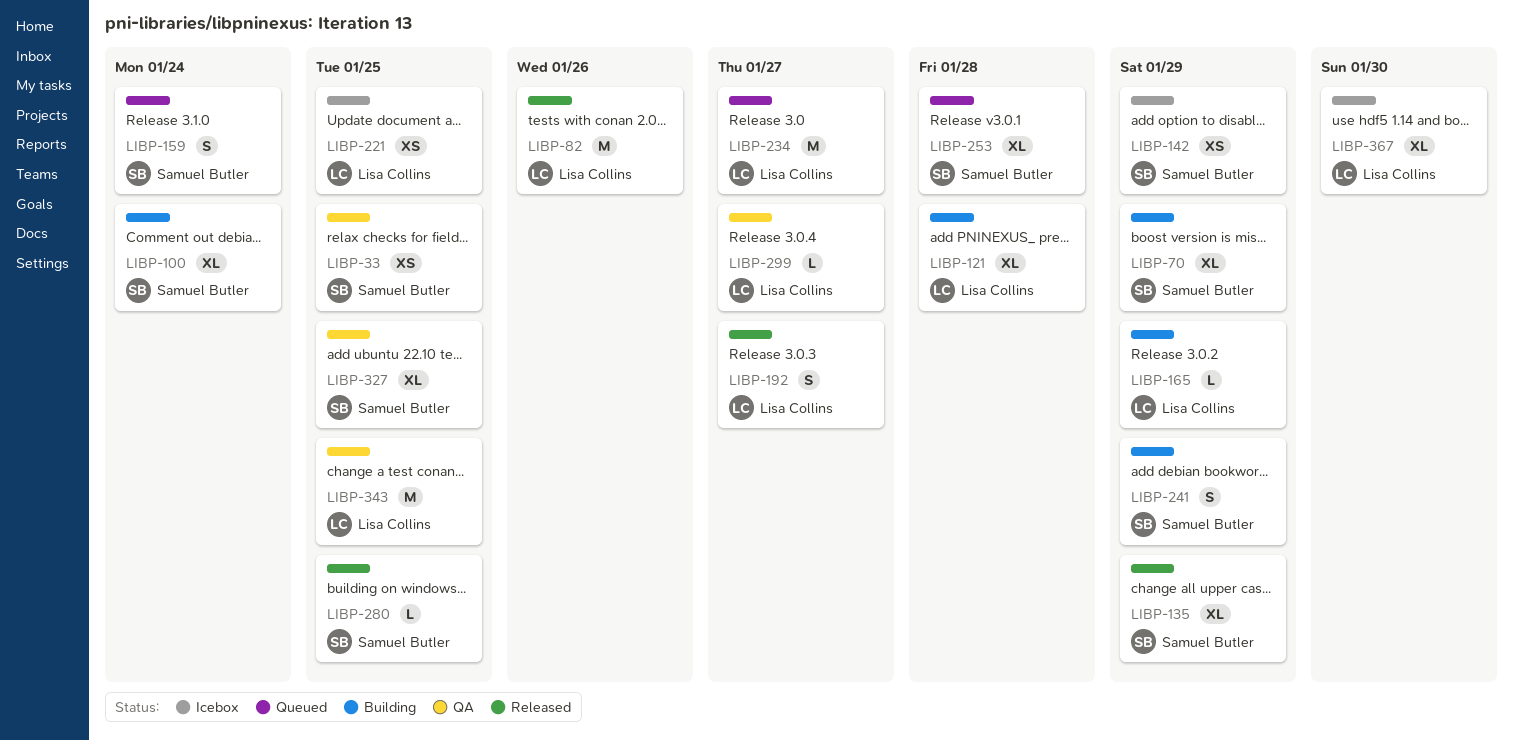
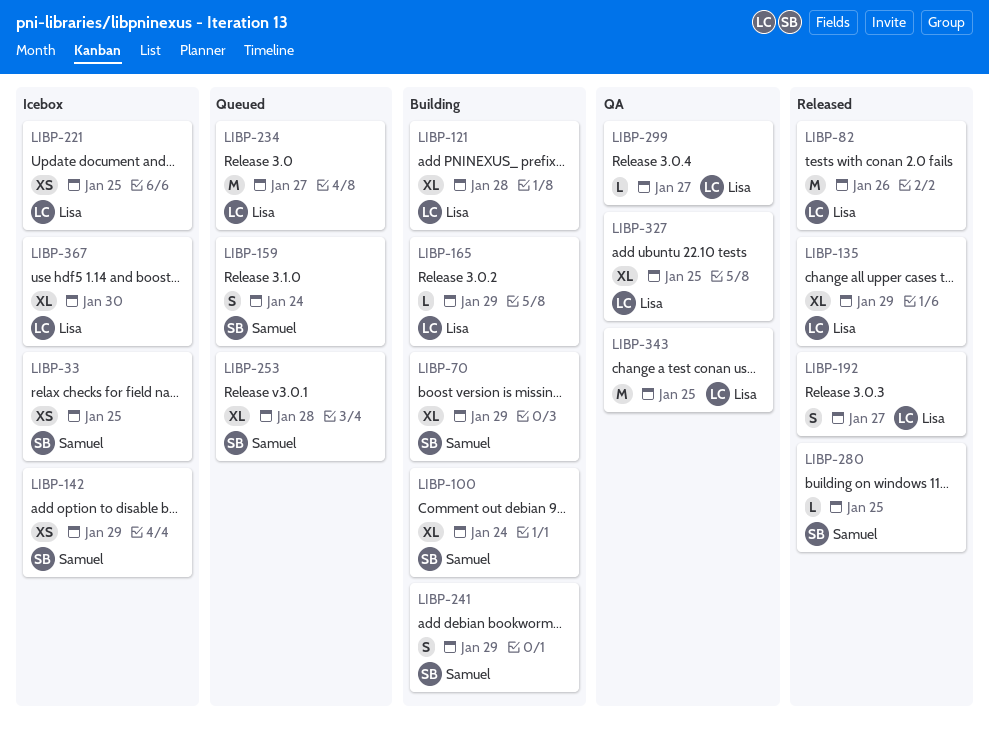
LIBP-33, status: QA -> Icebox
LIBP-135, owner: Samuel Butler -> Lisa Collins
LIBP-327, owner: Samuel Butler -> Lisa Collins

